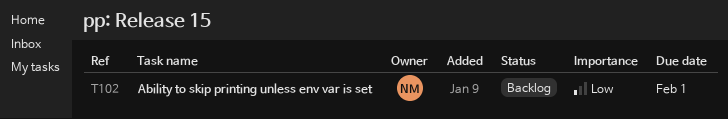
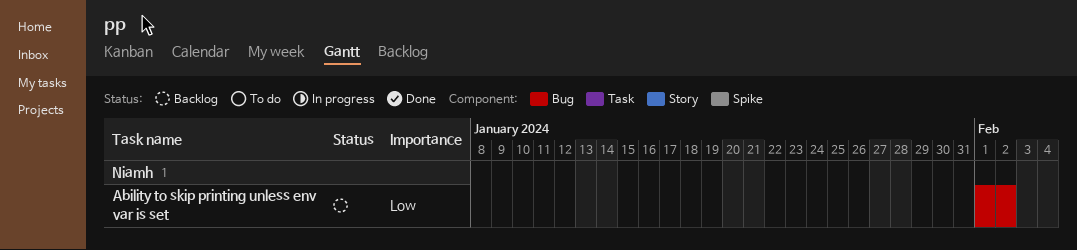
Ability to skip printing unless env var is set, due: Feb 1 -> Feb 2

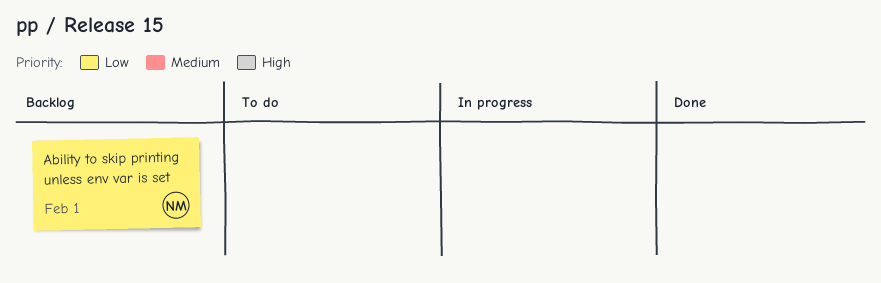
Ability to skip printing unless env var is set, due: Feb 2 -> Feb 1

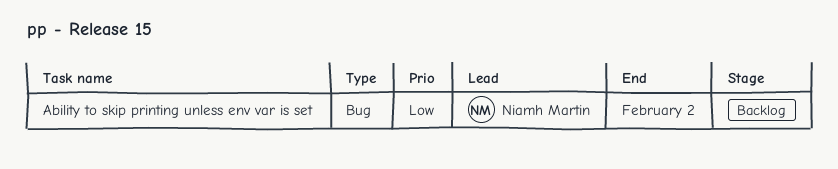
Ability to skip printing unless env var is set, due: Feb 1 -> Feb 2

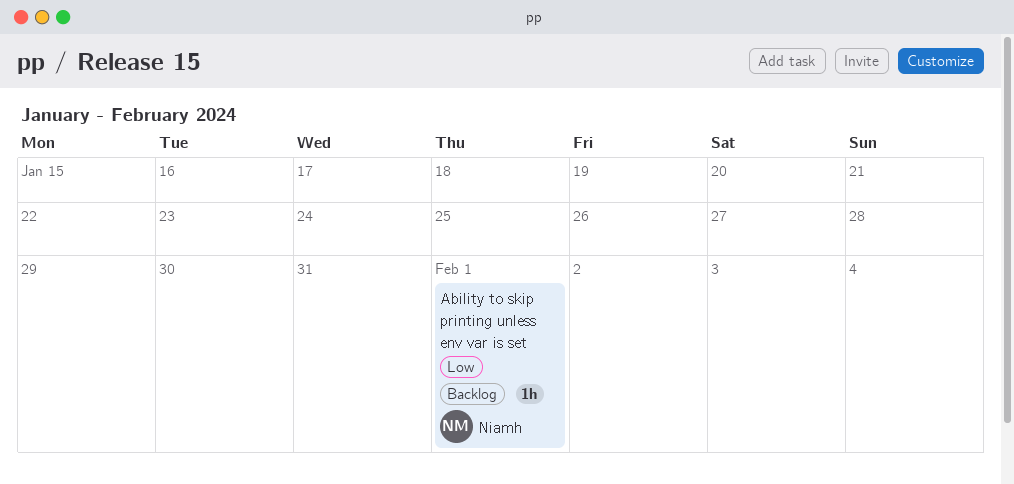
Ability to skip printing unless env var is set, due: Feb 2 -> Feb 1

